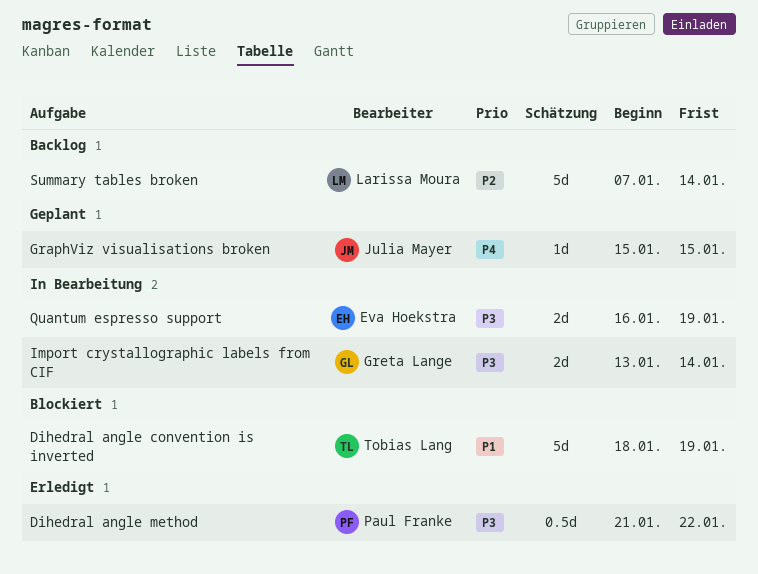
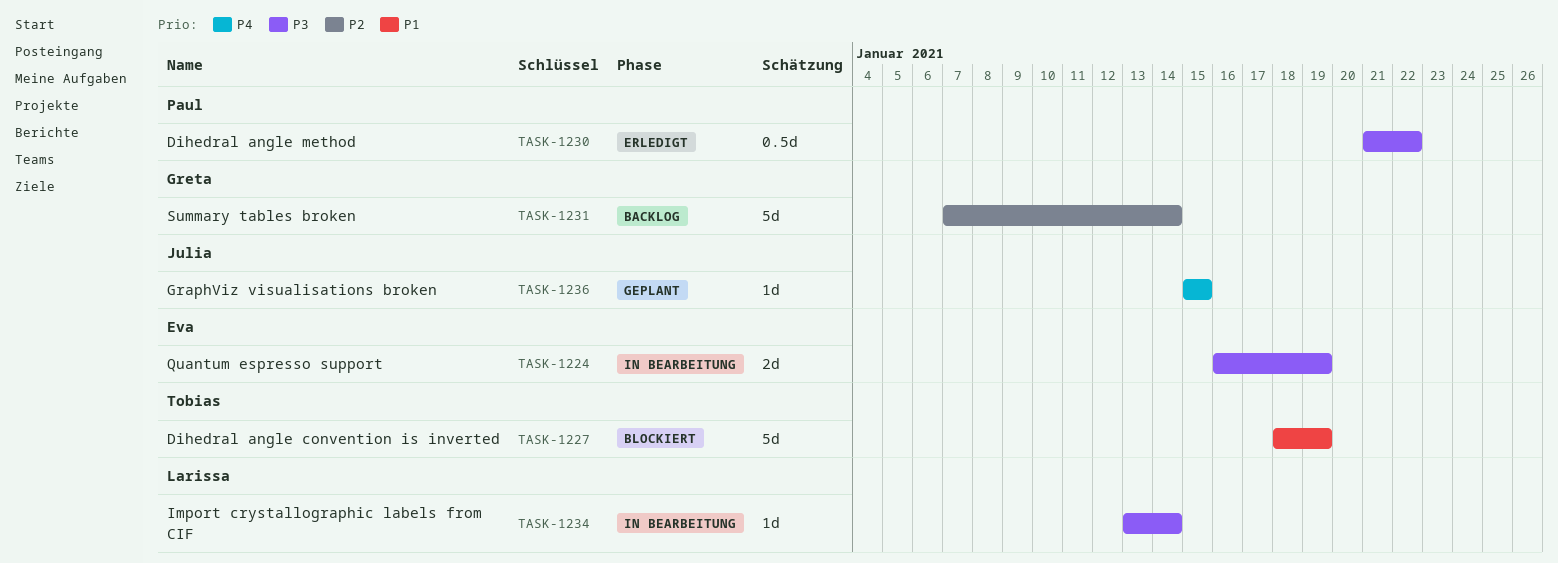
Import crystallographic labels from CIF, owner: Greta Lange -> Larissa Moura
Import crystallographic labels from CIF, estimate: 2d -> 1d
Summary tables broken, owner: Larissa Moura -> Greta Lange

